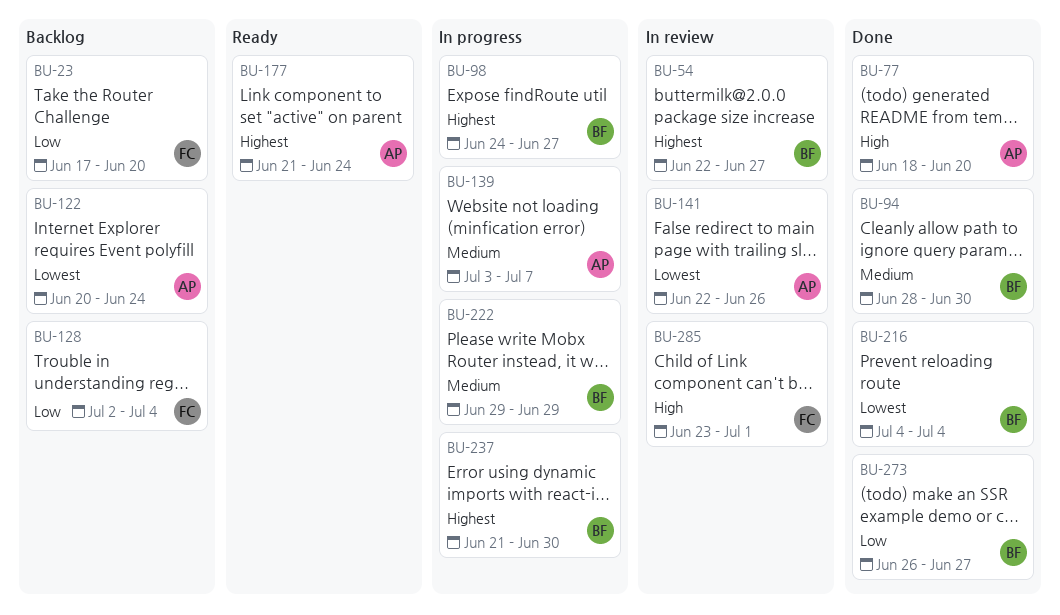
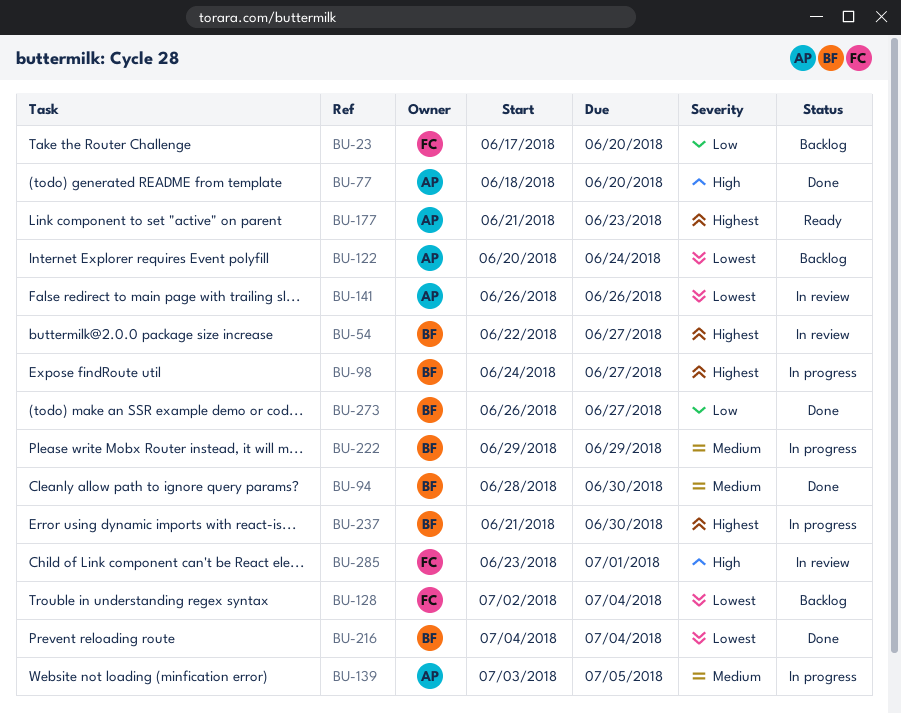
BU-128, priority: Low -> Lowest
BU-139, due: Jul 7 -> Jul 5
BU-141, start: Jun 22 -> Jun 26
BU-177, due: Jun 24 -> Jun 23

